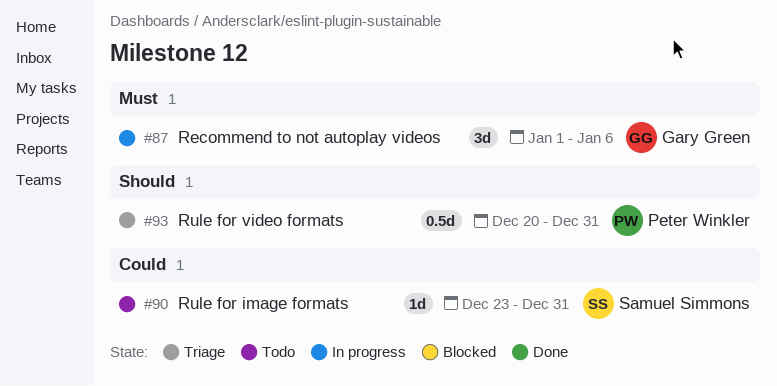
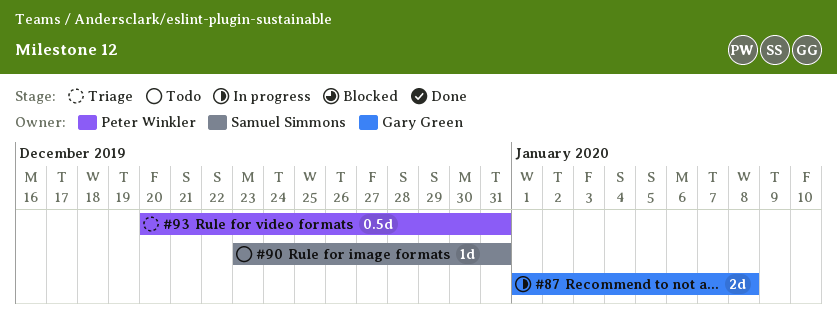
#87, estimate: 3d -> 2d
#87, due: Jan 6 -> Jan 8

